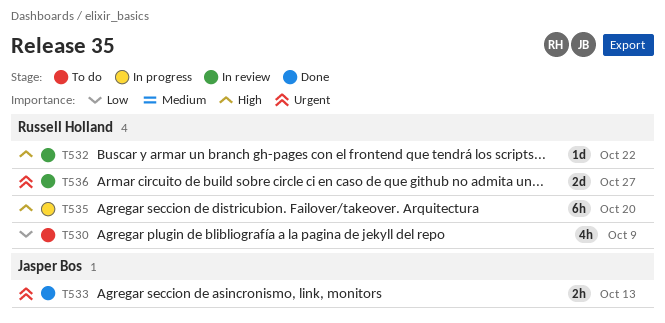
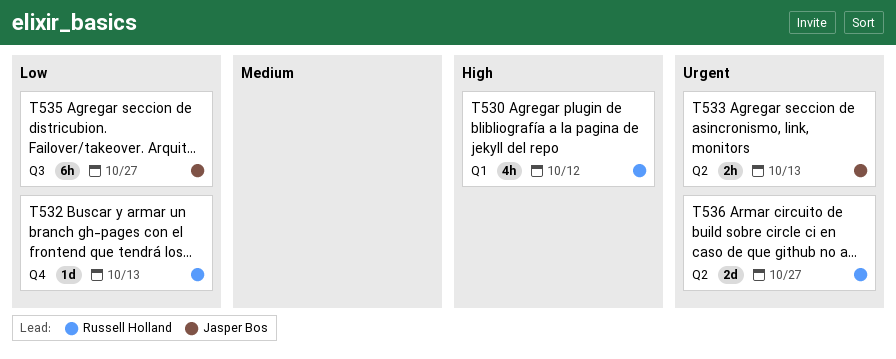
T530, priority: Low -> High
T530, due: Oct 9 -> Oct 12
T532, priority: High -> Low
T532, due: Oct 22 -> Oct 13
T535, owner: Russell Holland -> Jasper Bos
T535, priority: High -> Low
T535, due: Oct 20 -> Oct 27

